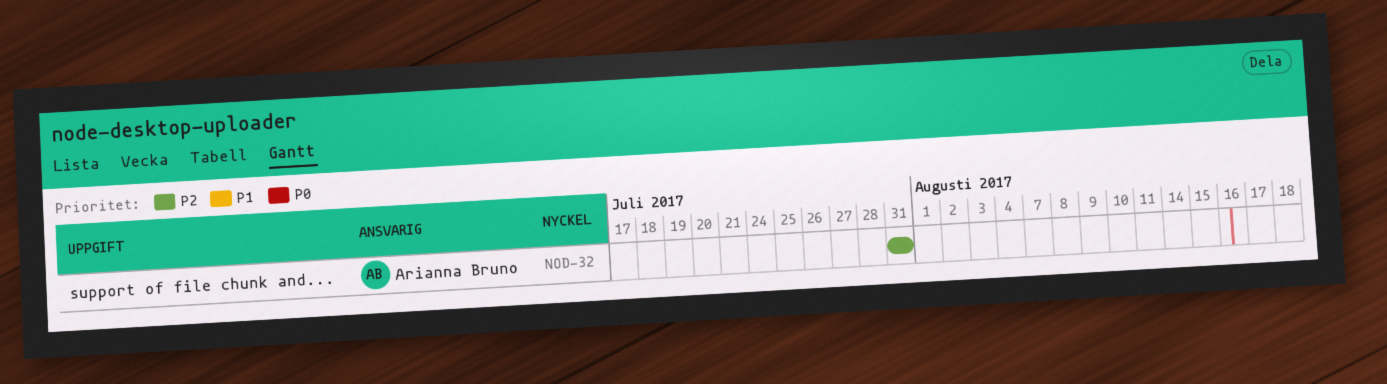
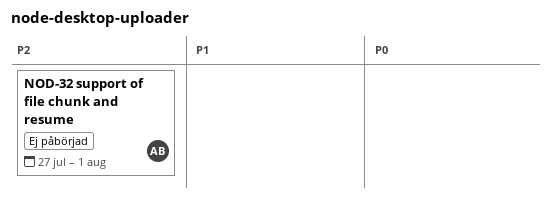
NOD-32, start: Jul 31 -> Jul 27
NOD-32, due: Jul 31 -> Aug 1

